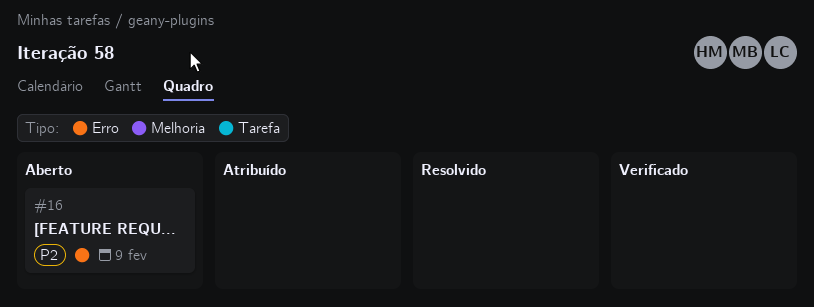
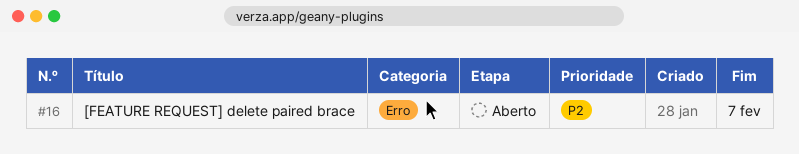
#16, due: Feb 9 -> Feb 7

